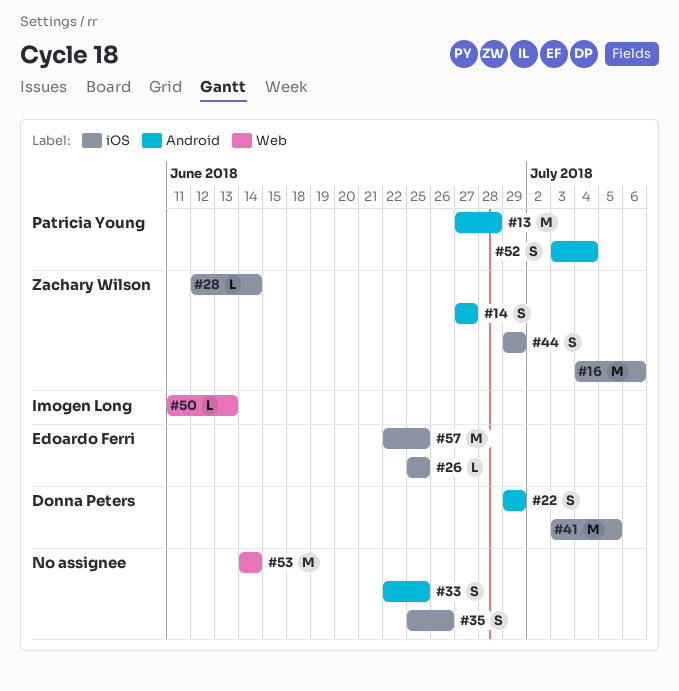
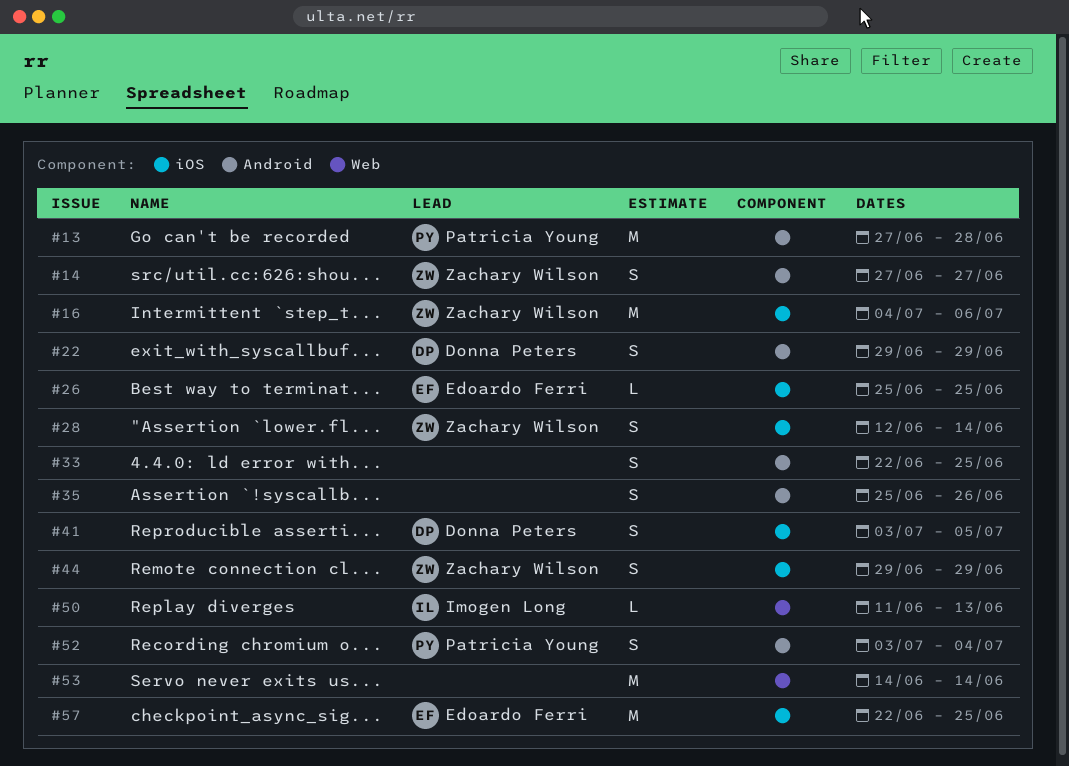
#28, estimate: L -> S
#35, label: iOS -> Android
#41, estimate: M -> S

